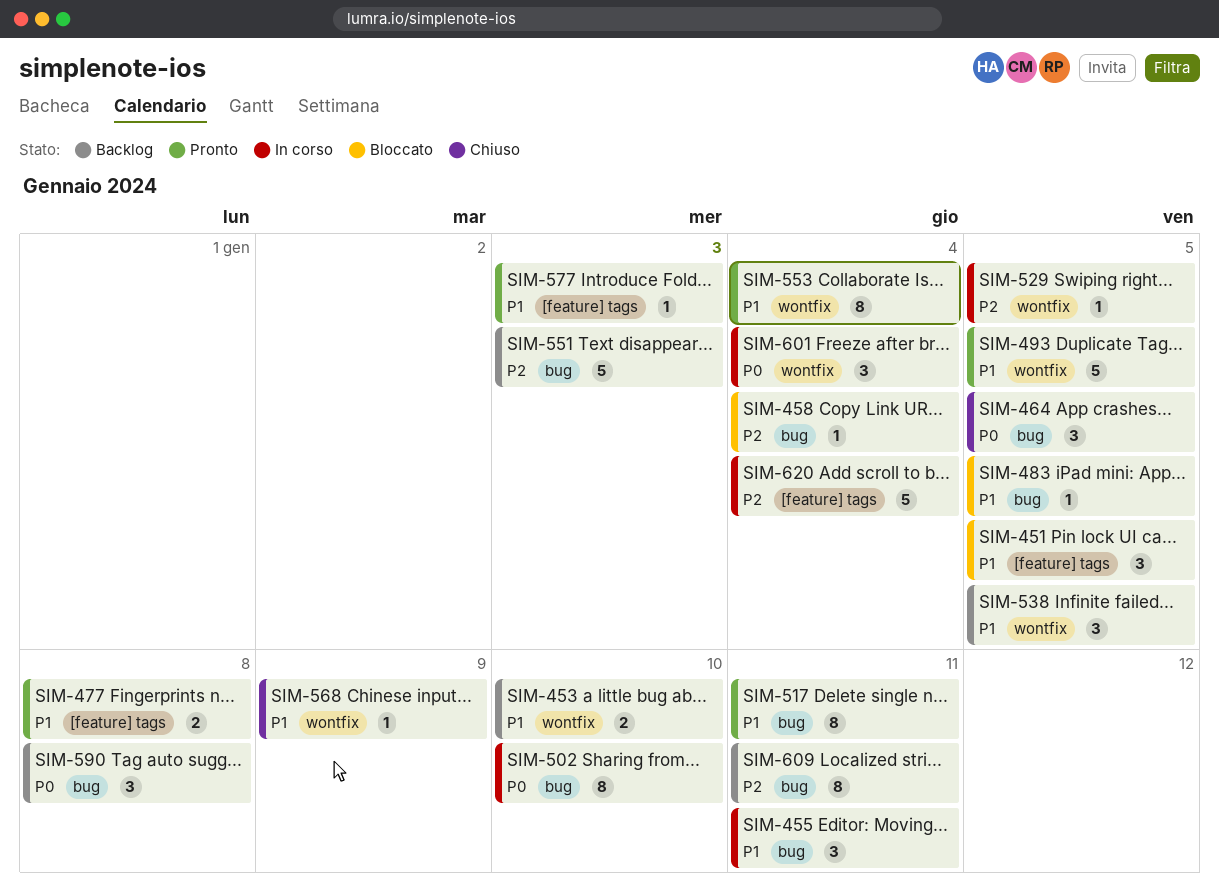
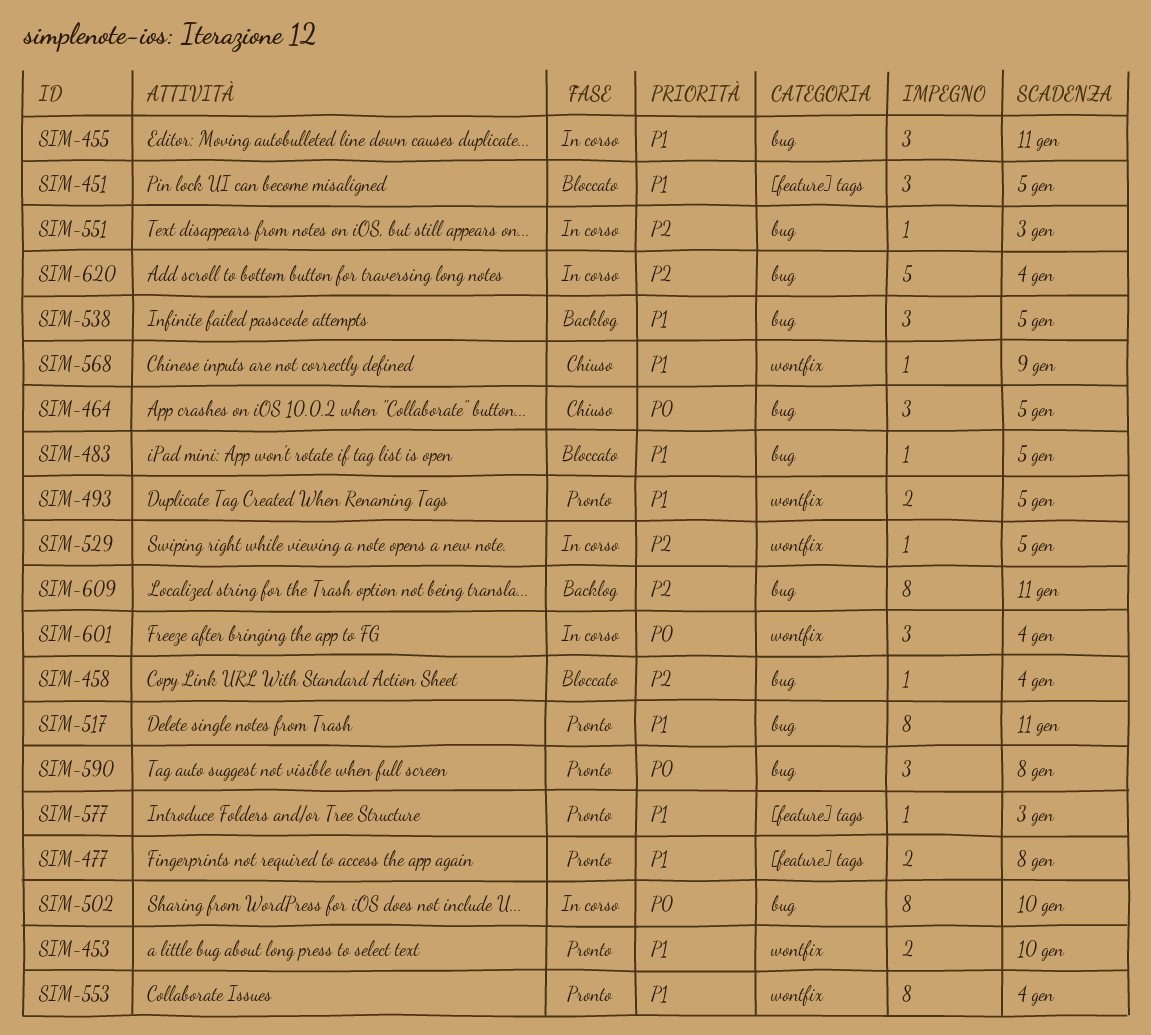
SIM-453, status: Backlog -> Pronto
SIM-493, estimate: 5 -> 2
SIM-538, label: wontfix -> bug
SIM-551, status: Backlog -> In corso
SIM-551, estimate: 5 -> 1
SIM-590, status: Backlog -> Pronto
SIM-620, label: [feature] tags -> bug

